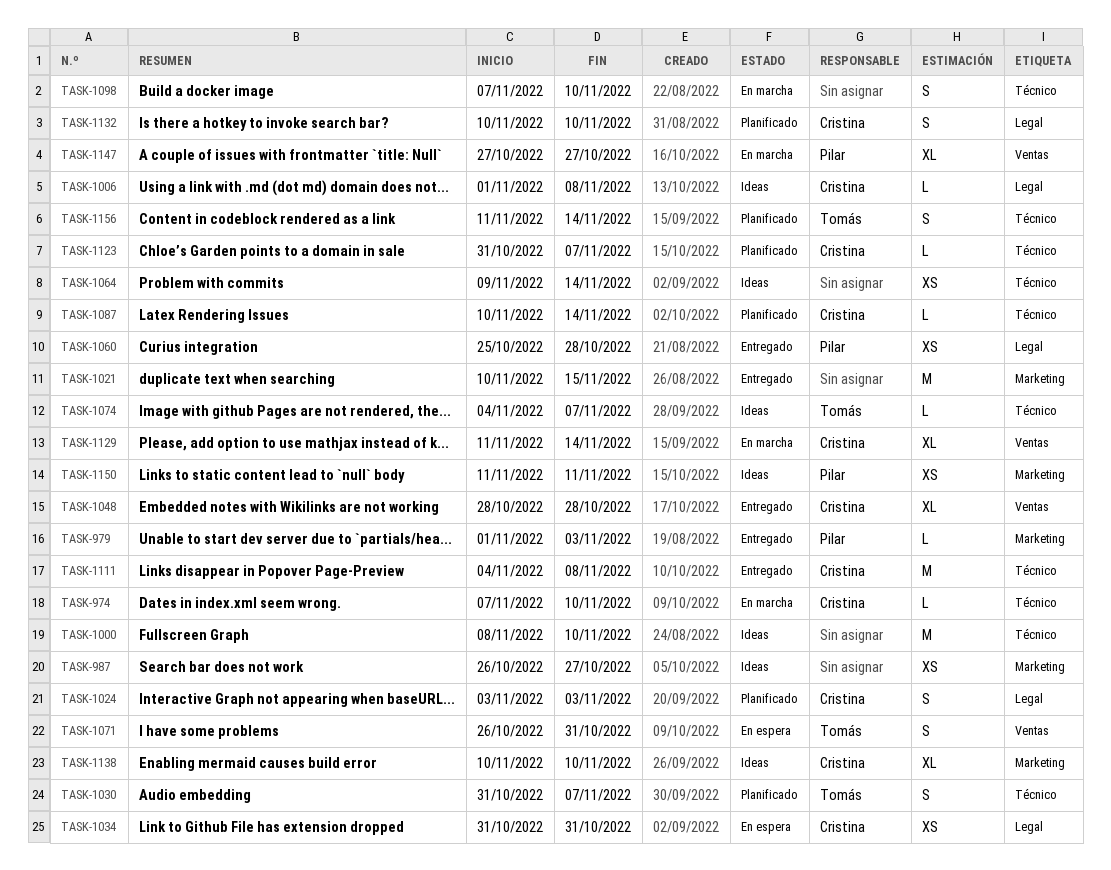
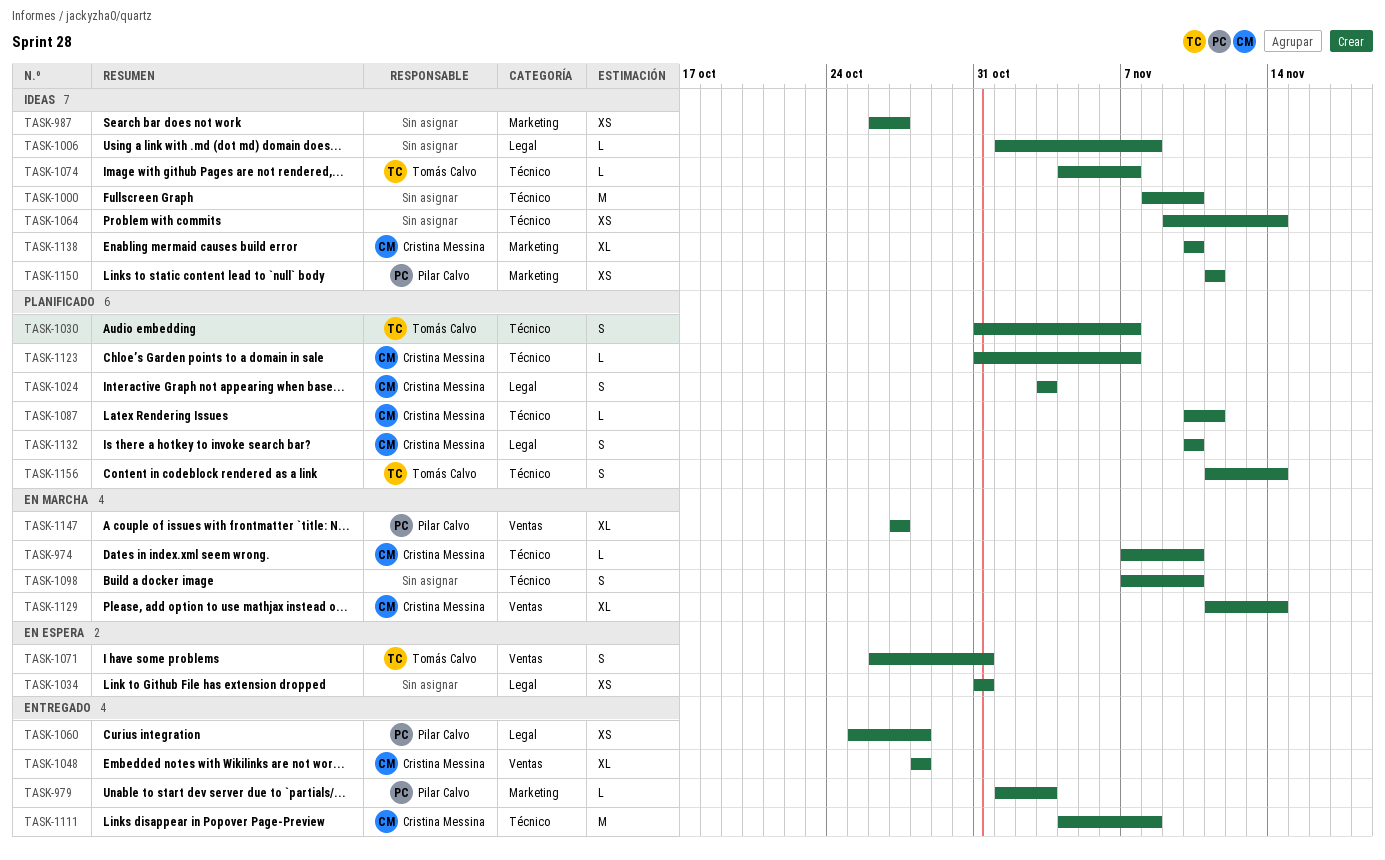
TASK-1006, owner: Cristina Messina -> none
TASK-1021: present -> none
TASK-1034, owner: Cristina Messina -> none
TASK-1087, due: Nov 14 -> Nov 11

